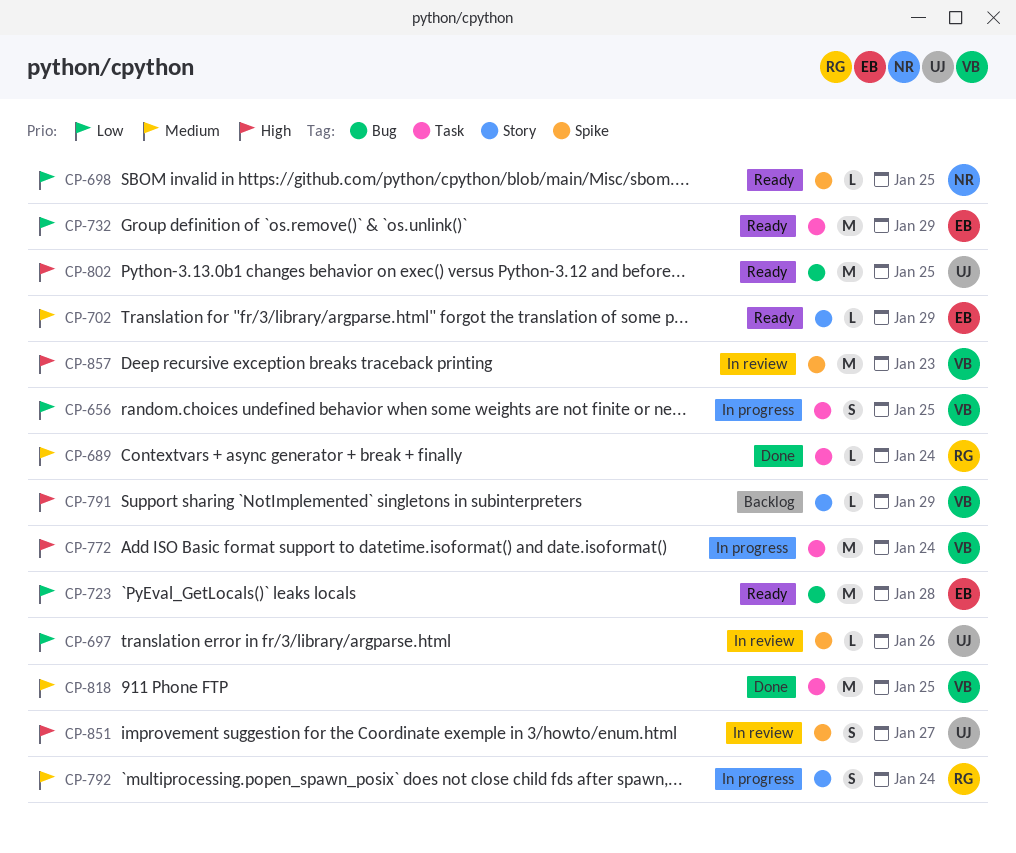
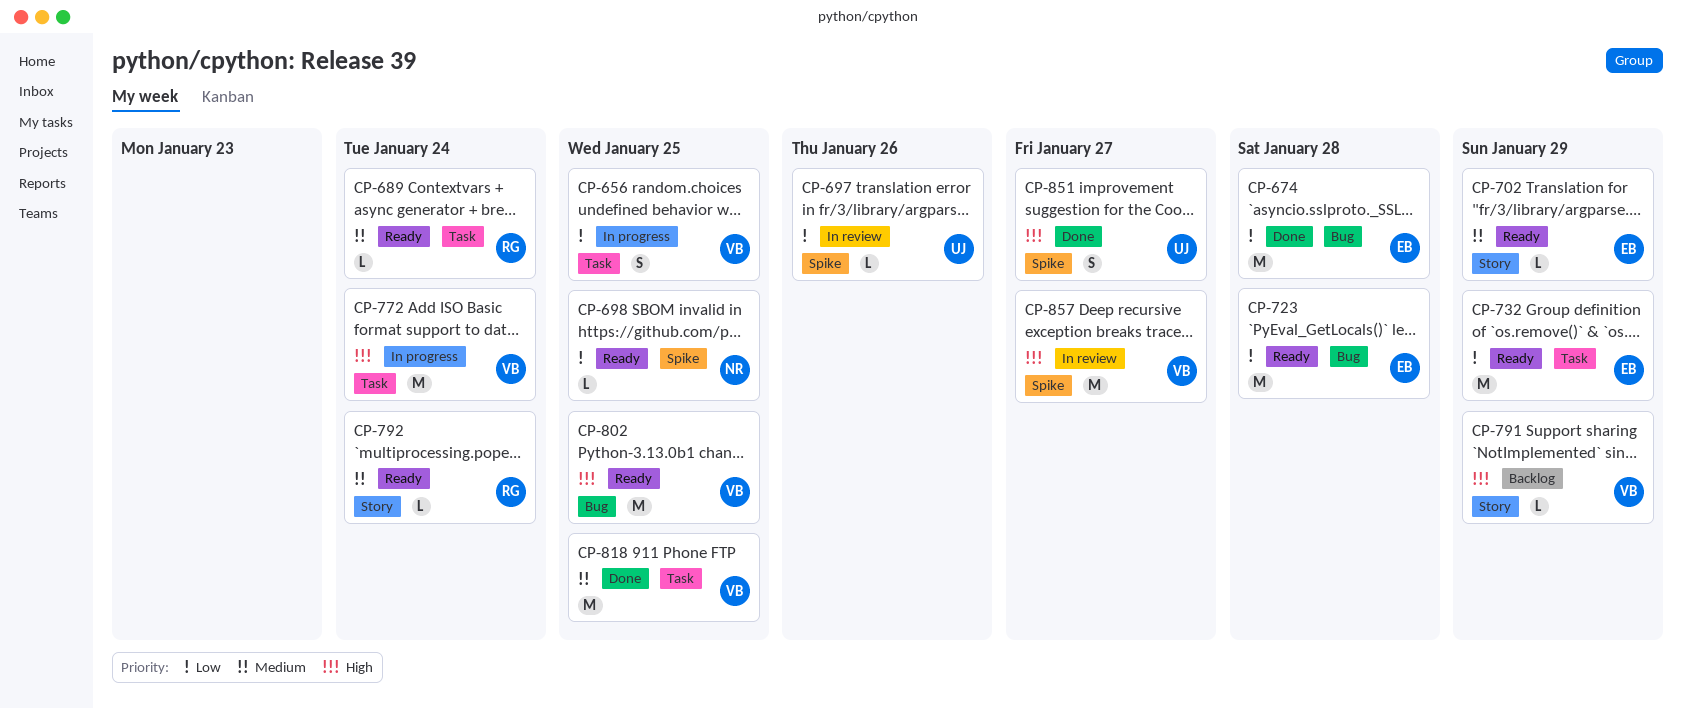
CP-674: none -> present
CP-689, status: Done -> Ready
CP-792, status: In progress -> Ready
CP-792, estimate: S -> L
CP-802, owner: UJ -> VB
CP-851, status: In review -> Done
CP-857, due: Jan 23 -> Jan 27

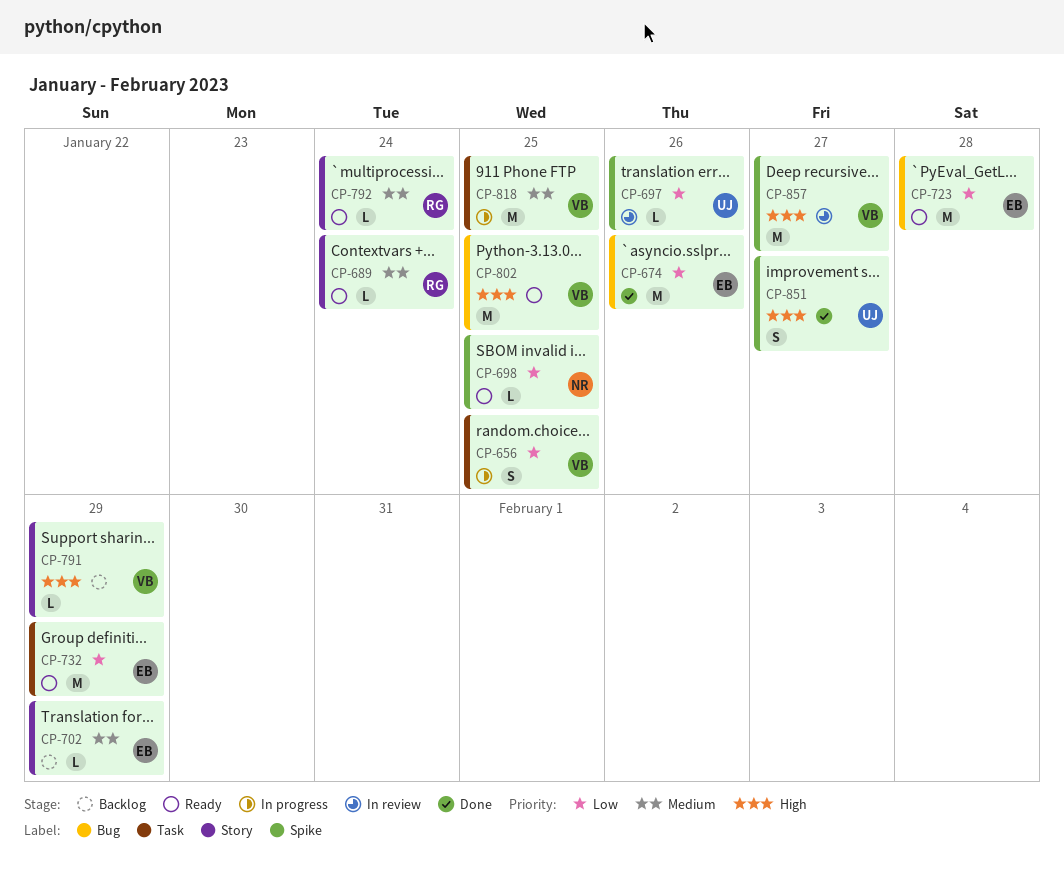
CP-674, due: Jan 28 -> Jan 26
CP-689, label: Task -> Story
CP-702, status: Ready -> Backlog
CP-772: present -> none
CP-818, status: Done -> In progress

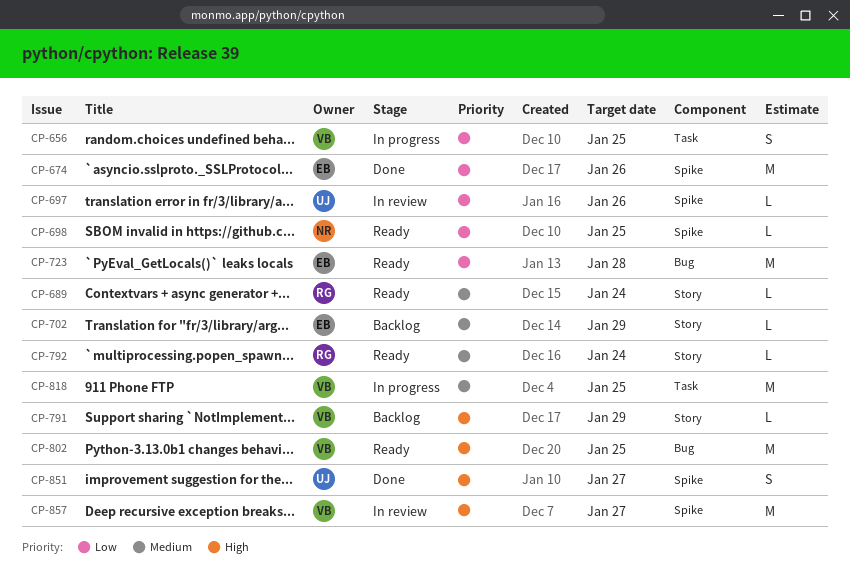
CP-674, label: Bug -> Spike
CP-732: present -> none

